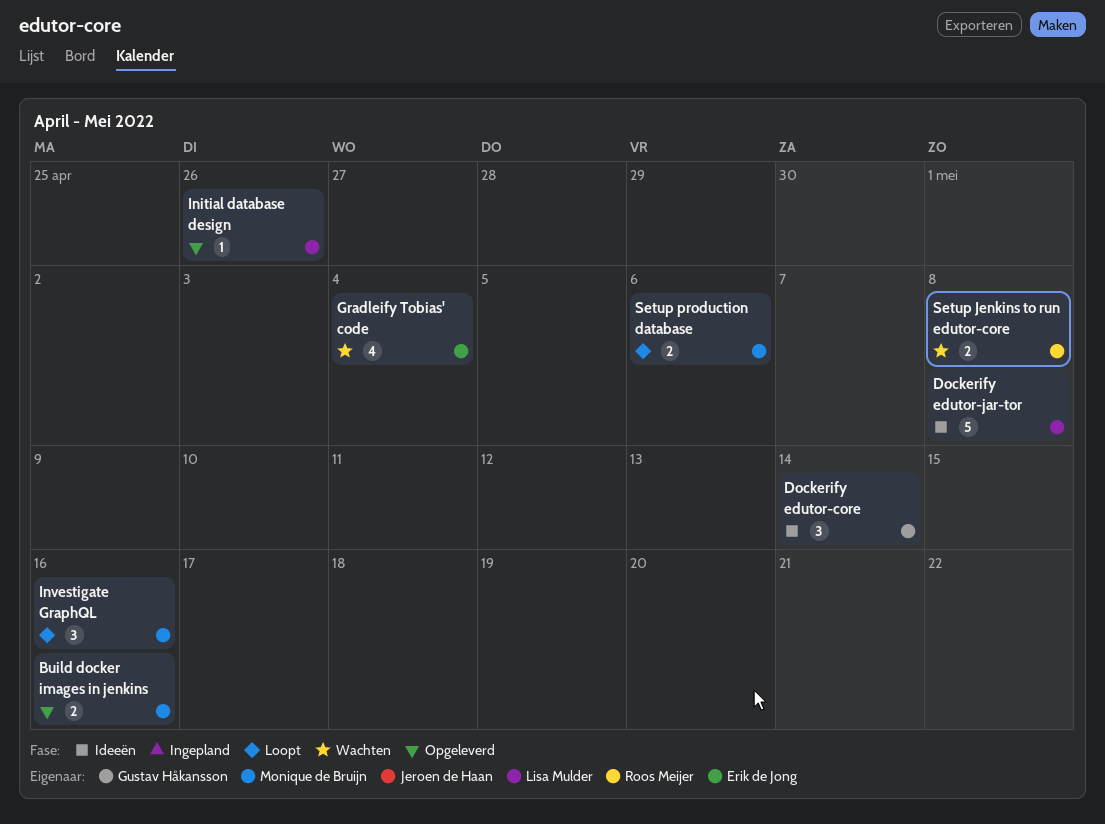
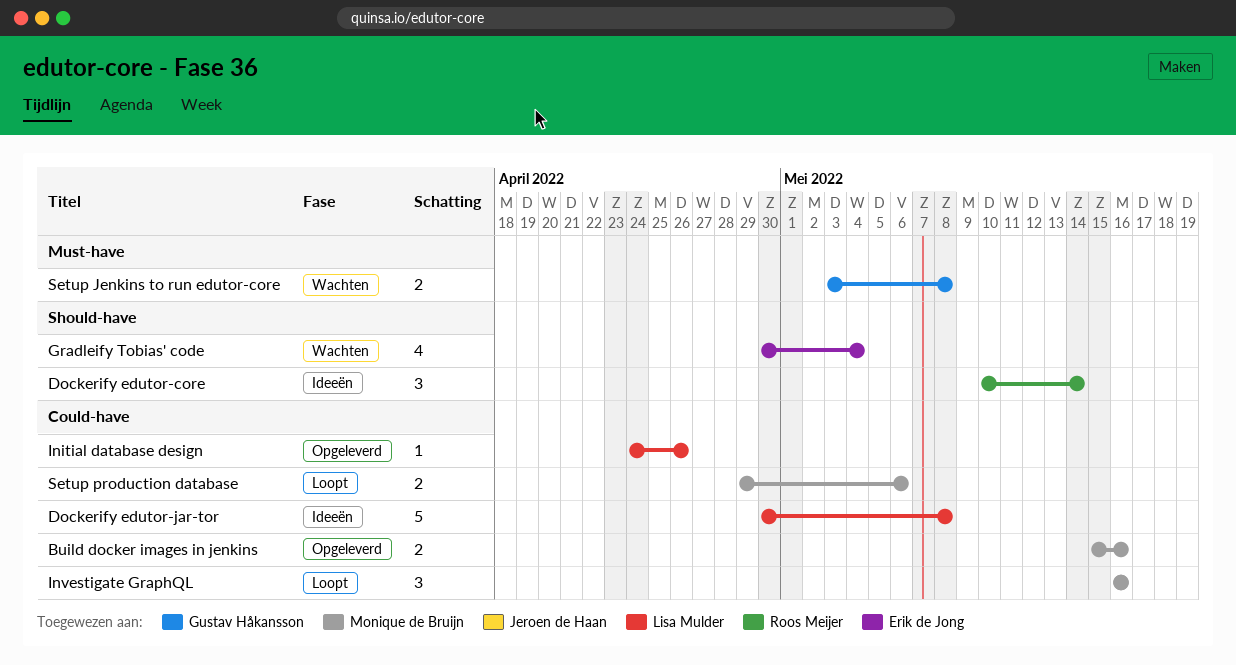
Dockerify edutor-core, owner: Gustav Håkansson -> Roos Meijer
Setup Jenkins to run edutor-core, owner: Roos Meijer -> Gustav Håkansson

